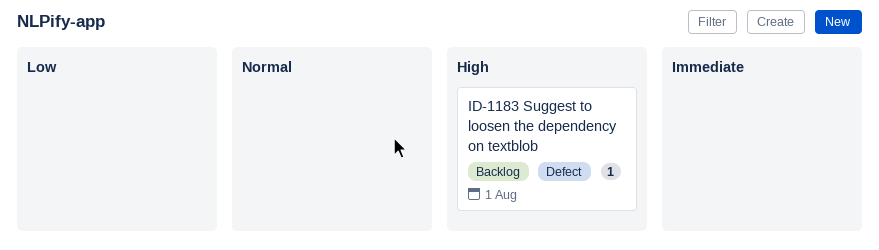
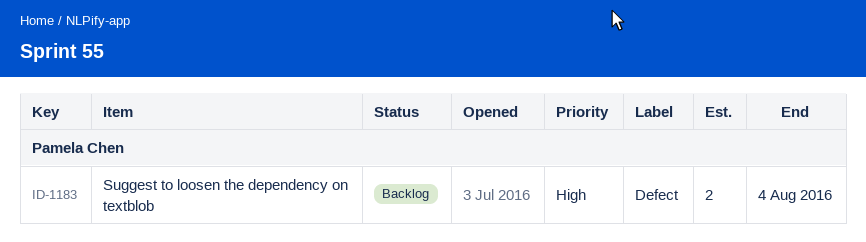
ID-1183, estimate: 1 -> 2
ID-1183, due: Aug 1 -> Aug 4

